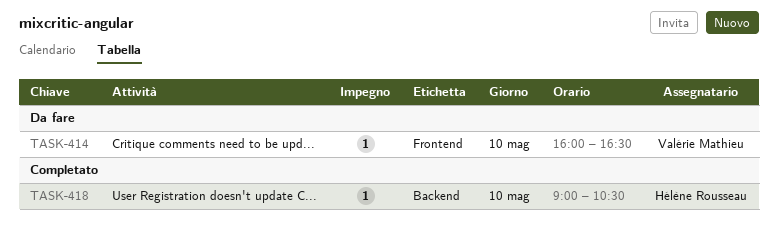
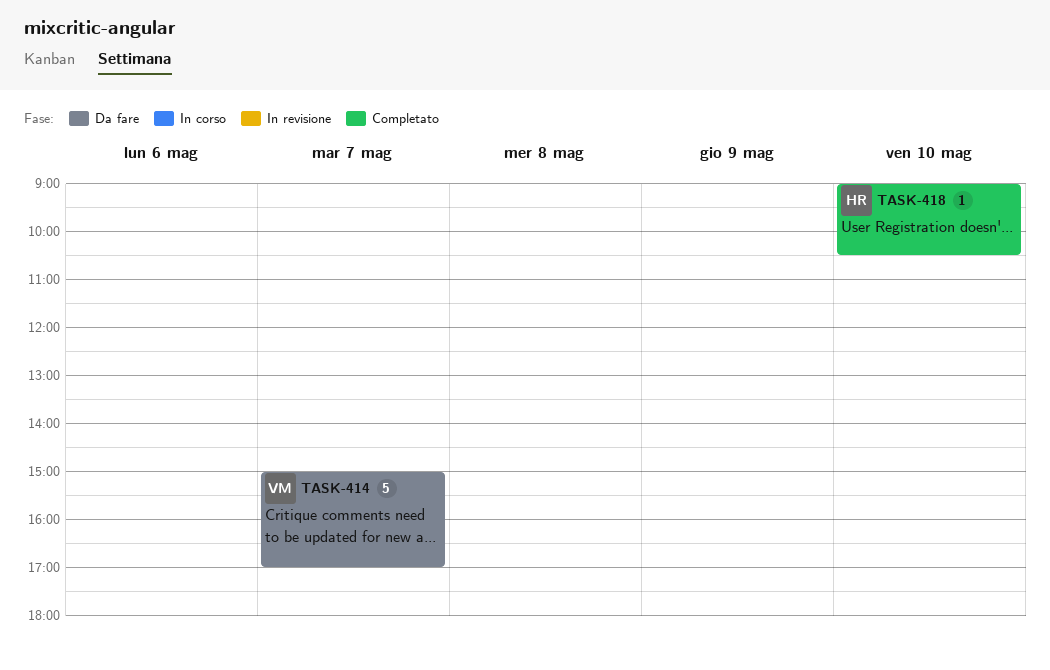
TASK-414, estimate: 1 -> 5
TASK-414, day: May 10 -> May 7
TASK-414, begins: 16:00 -> 15:00
TASK-414, ends: 16:30 -> 17:00

